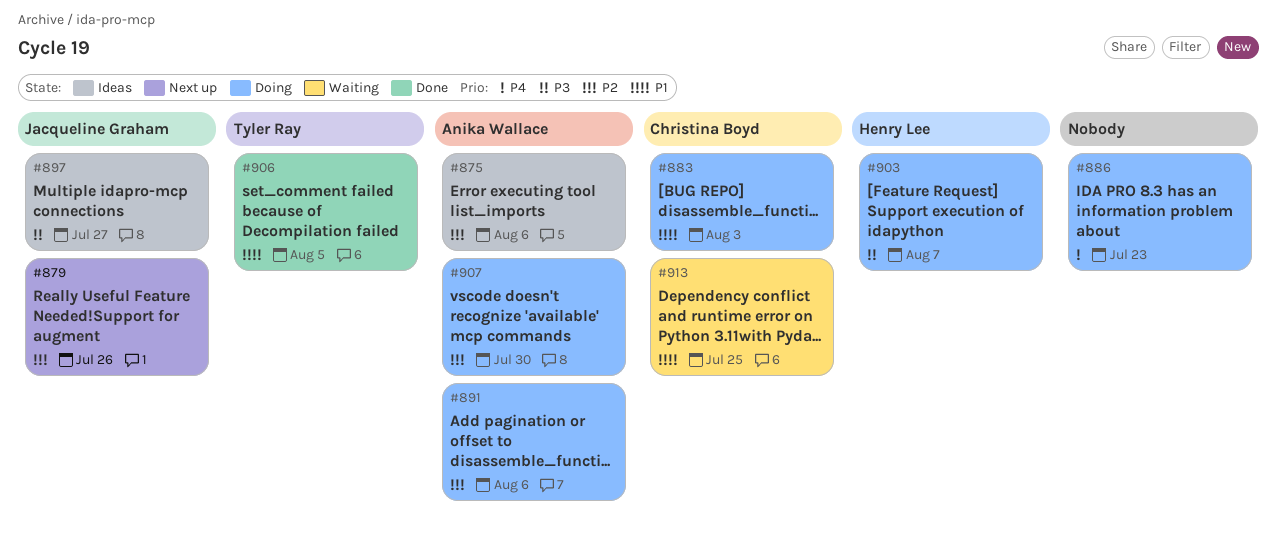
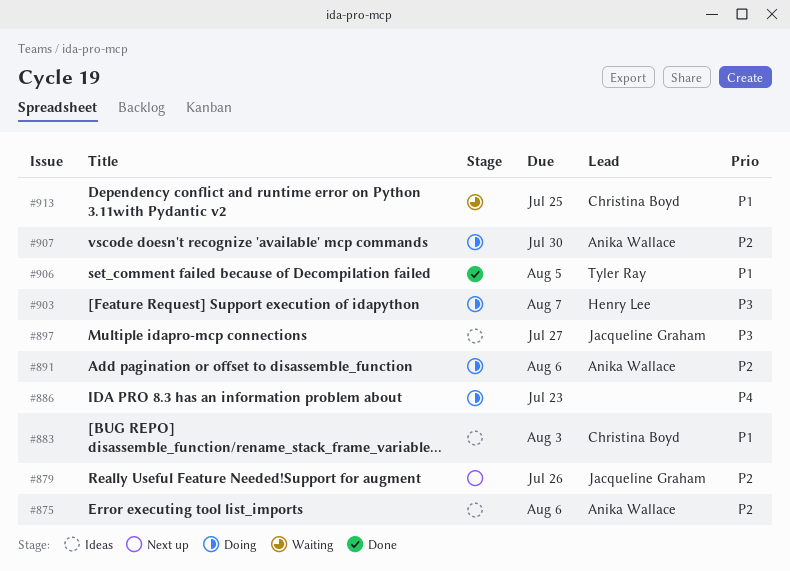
#883, status: Doing -> Ideas

